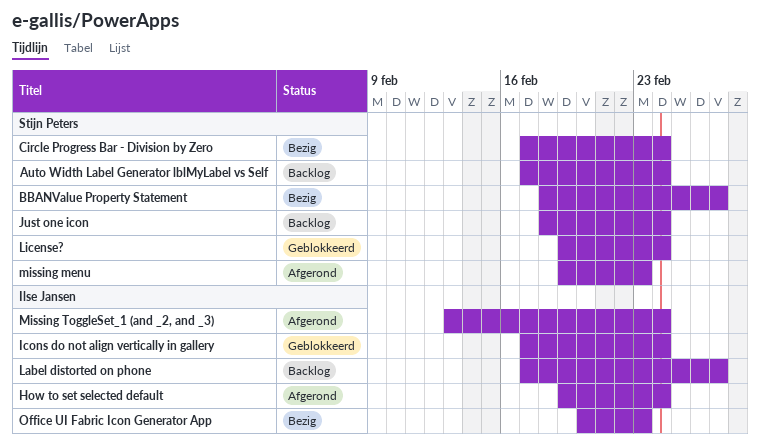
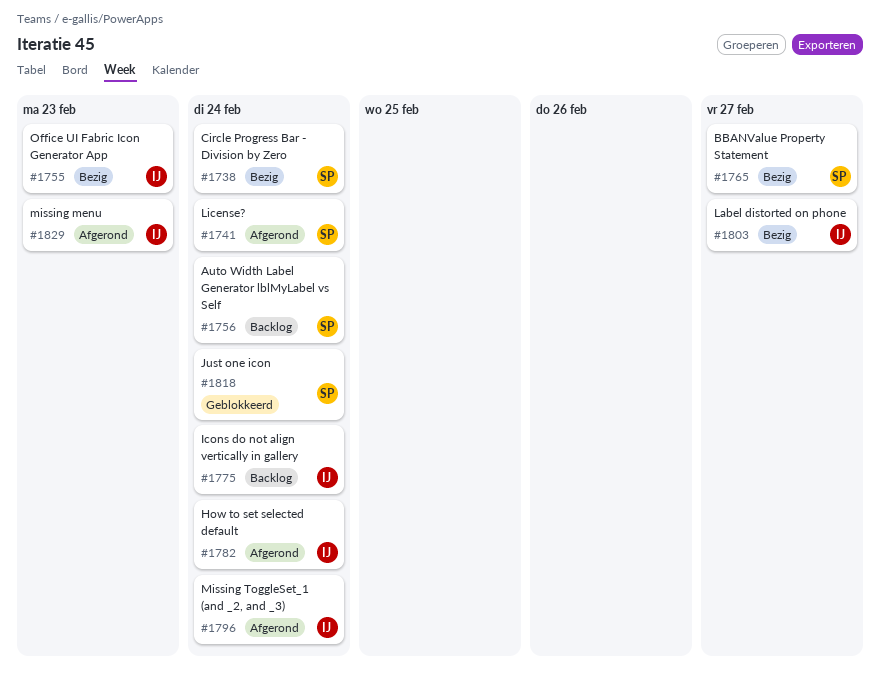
Icons do not align vertically in gallery, status: Geblokkeerd -> Backlog
Just one icon, status: Backlog -> Geblokkeerd
Label distorted on phone, status: Backlog -> Bezig
License?, status: Geblokkeerd -> Afgerond
missing menu, owner: Stijn Peters -> Ilse Jansen

